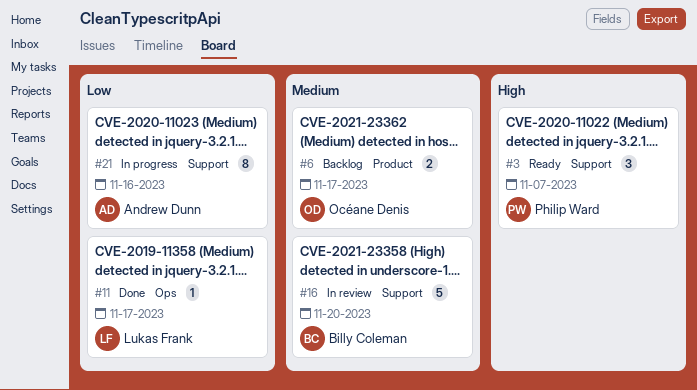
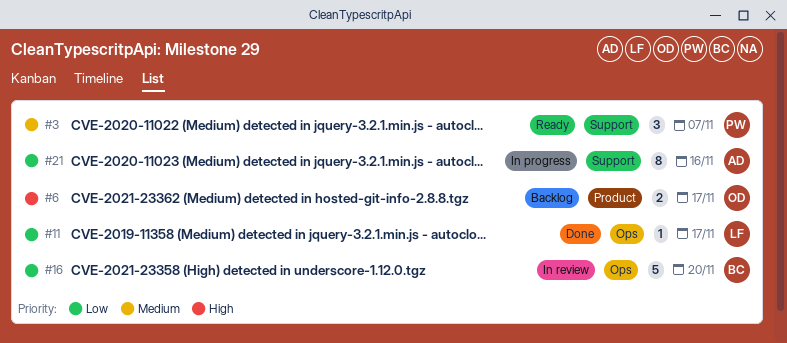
#3, priority: High -> Medium
#6, priority: Medium -> High
#16, priority: Medium -> Low
#16, label: Support -> Ops

